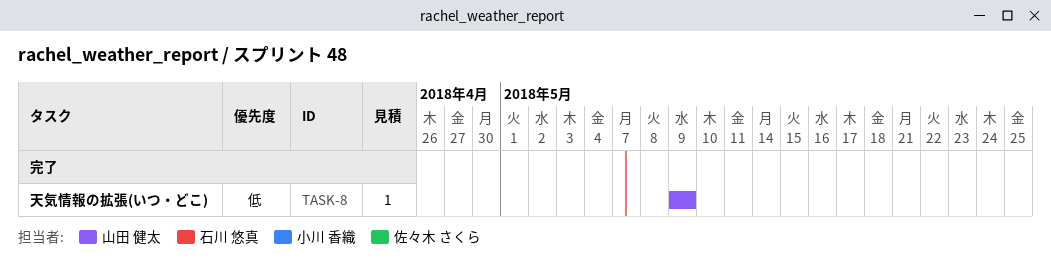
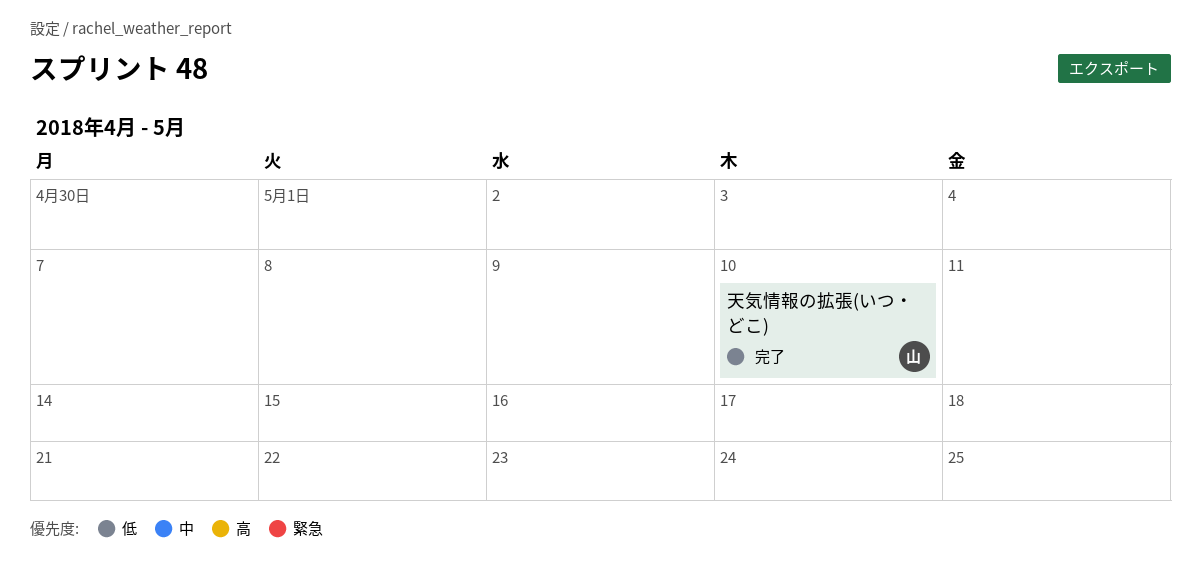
天気情報の拡張(いつ・どこ), due: May 9 -> May 10

